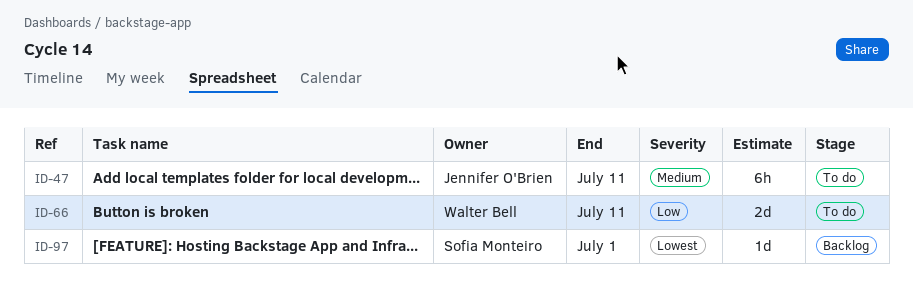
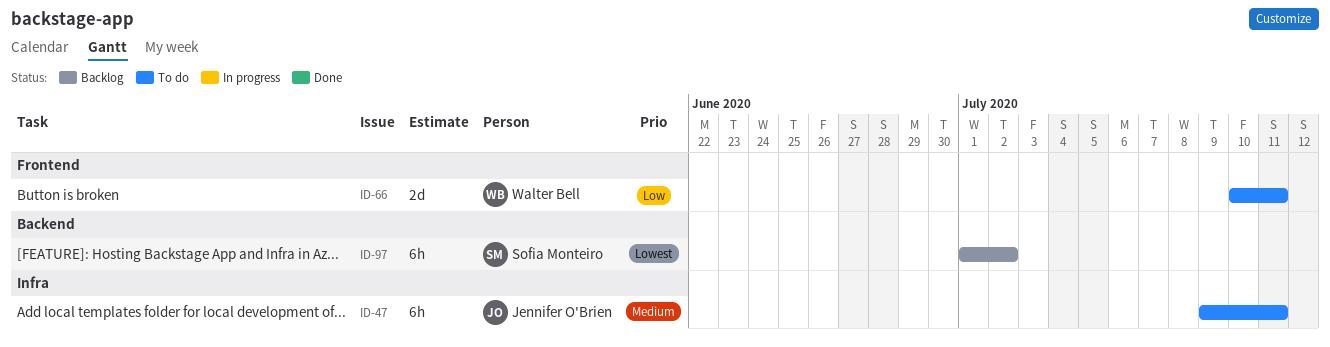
ID-97, estimate: 1d -> 6h
ID-97, due: Jul 1 -> Jul 2

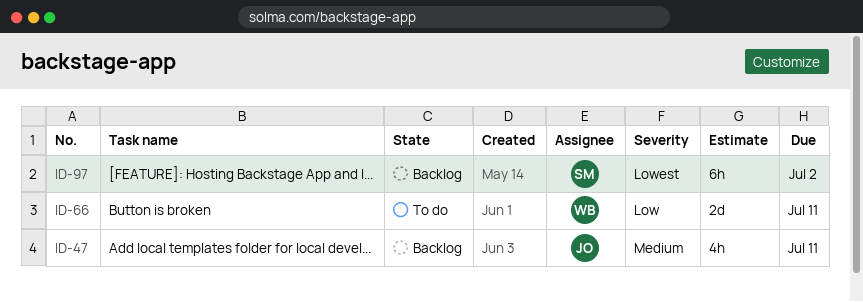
ID-47, status: To do -> Backlog
ID-47, estimate: 6h -> 4h

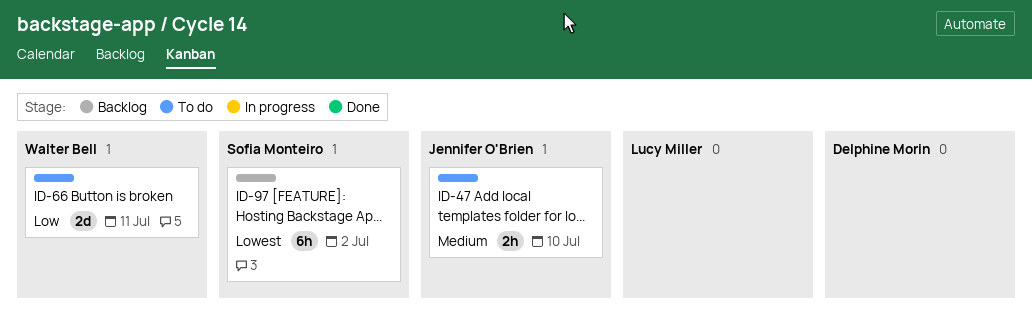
ID-47, status: Backlog -> To do
ID-47, estimate: 4h -> 2h
ID-47, due: Jul 11 -> Jul 10

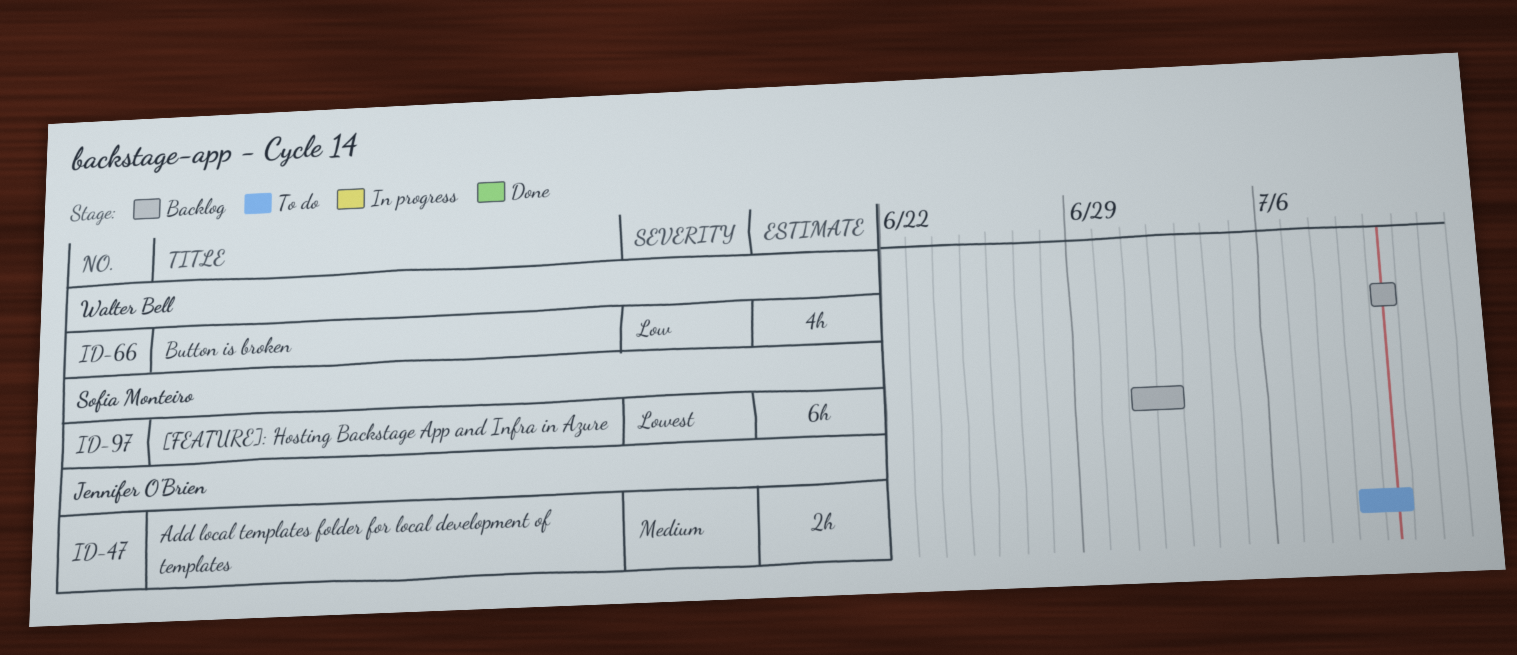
ID-66, status: To do -> Backlog
ID-66, estimate: 2d -> 4h
ID-66, due: Jul 11 -> Jul 10

